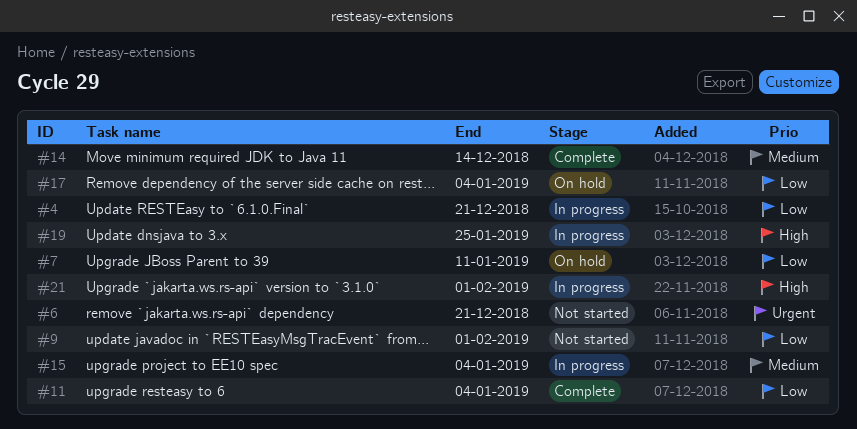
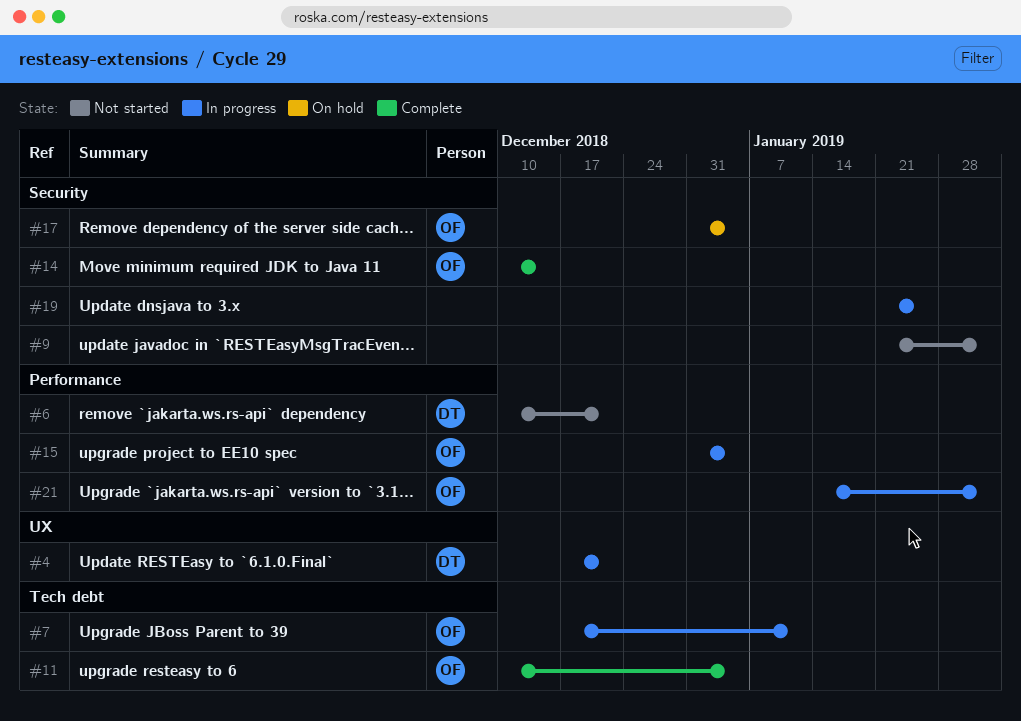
#7, status: On hold -> In progress

